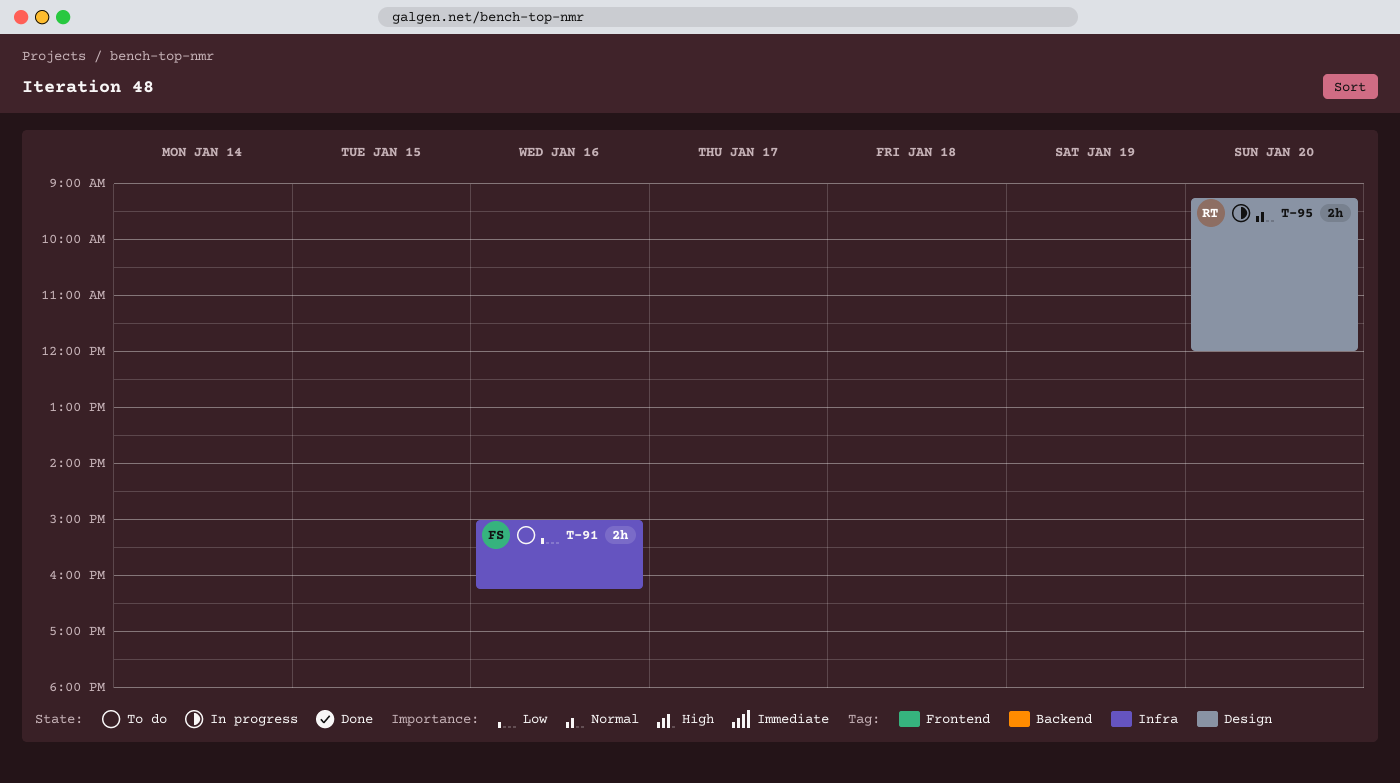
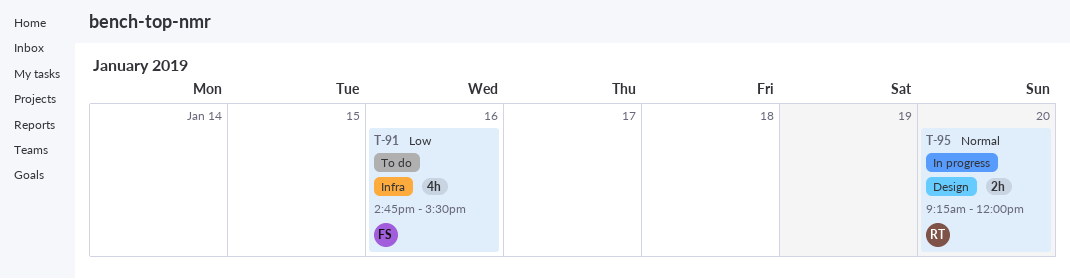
T-91, estimate: 2h -> 4h
T-91, begins: 15:00 -> 14:45
T-91, ends: 16:15 -> 15:30

